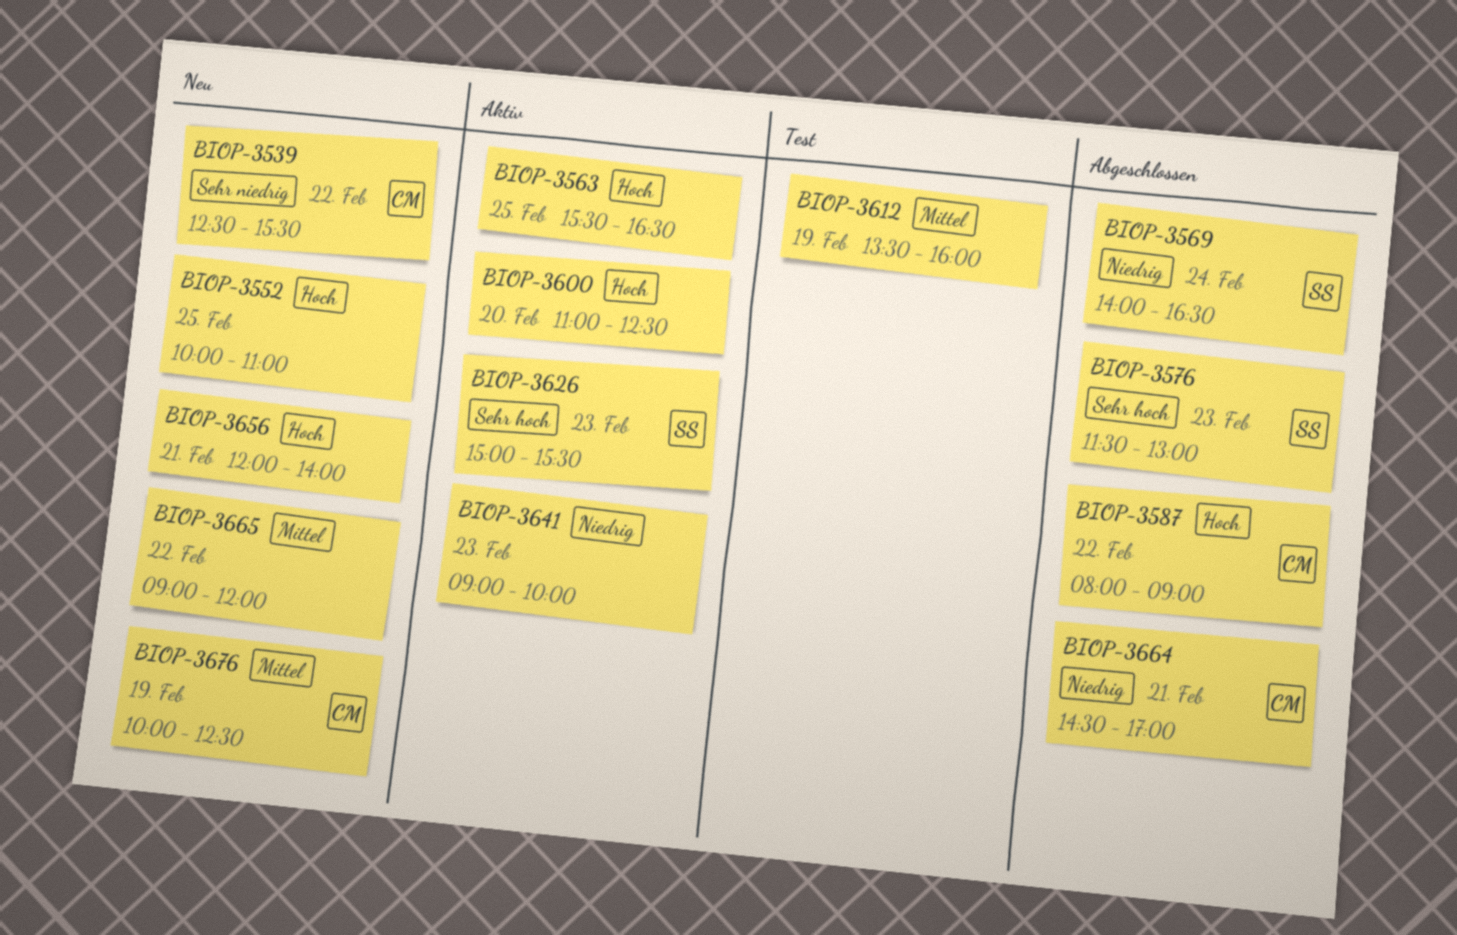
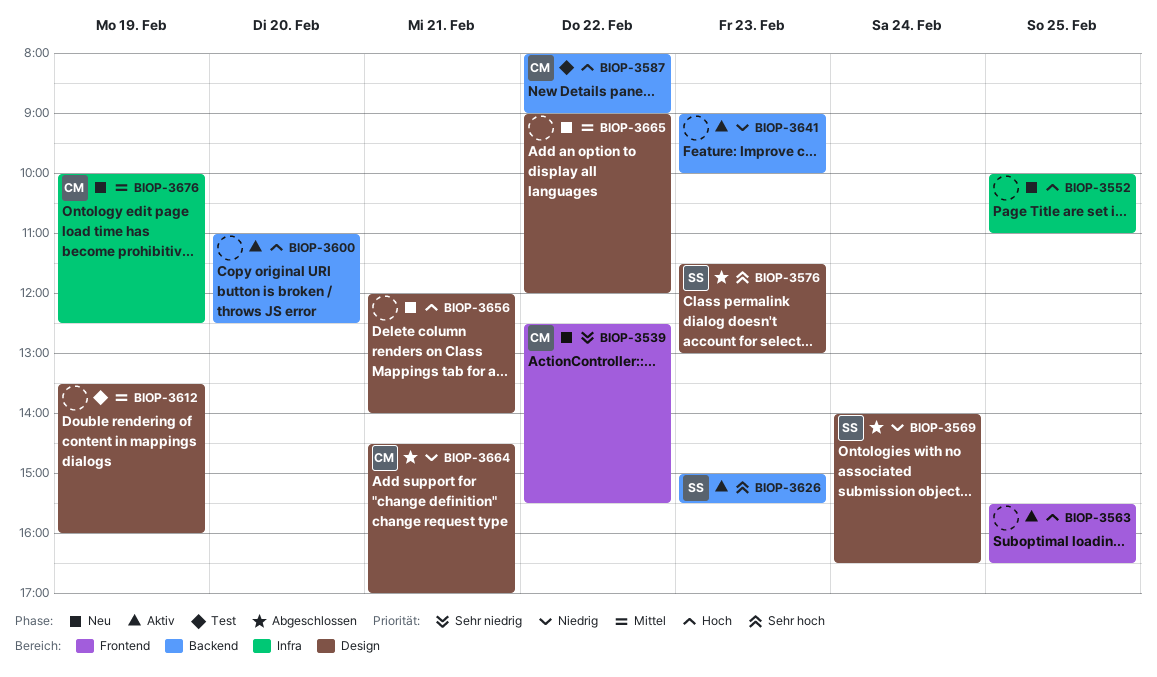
BIOP-3587, status: Abgeschlossen -> Test

